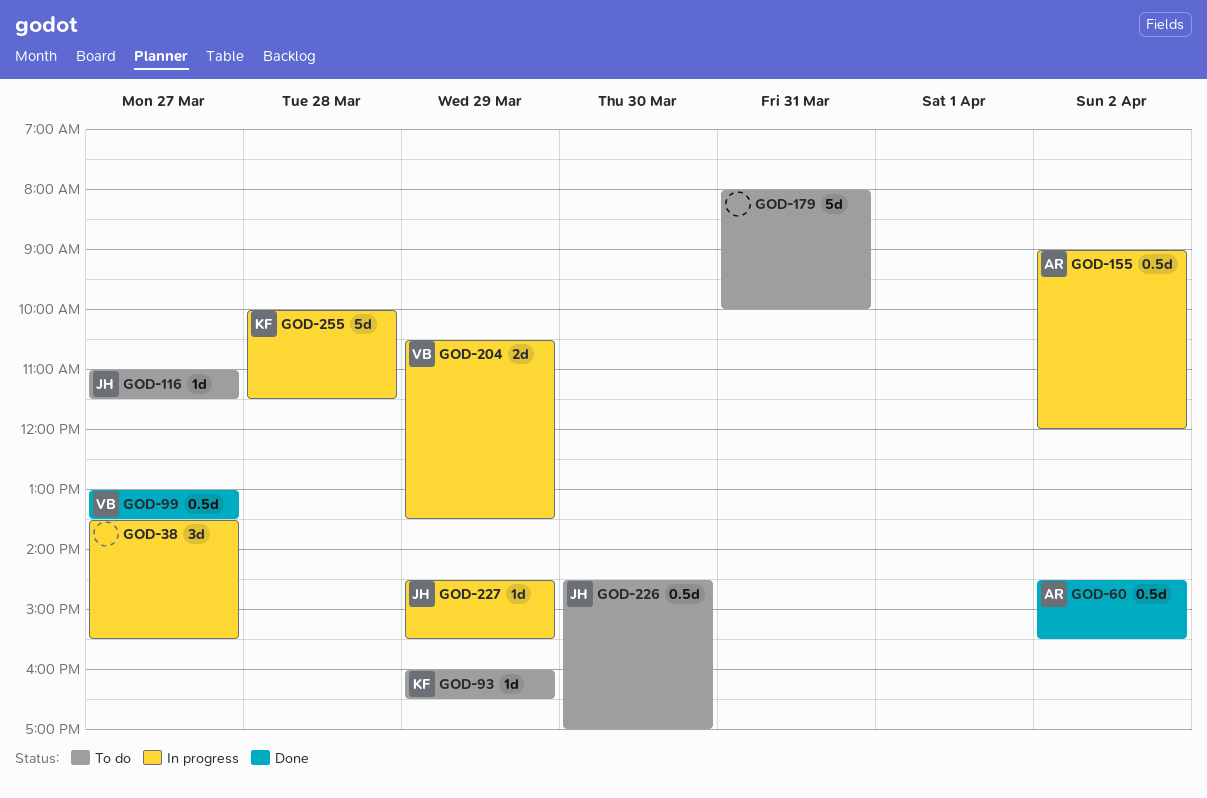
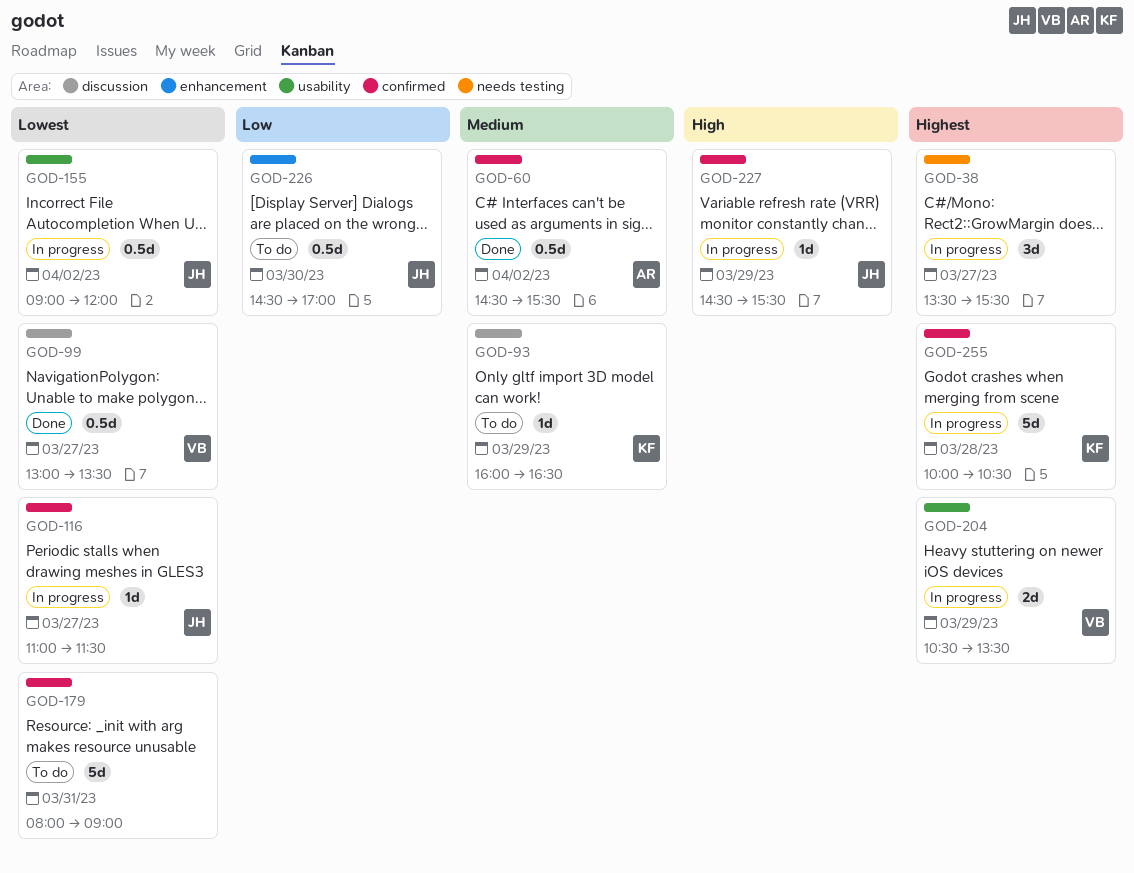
GOD-116, status: To do -> In progress
GOD-155, owner: AR -> JH
GOD-179, ends: 10:00 -> 09:00
GOD-255, ends: 11:30 -> 10:30

